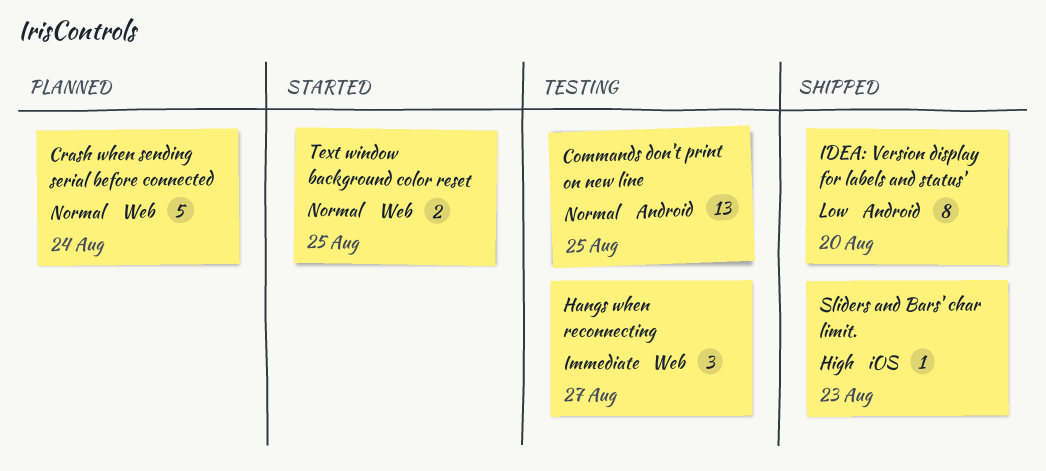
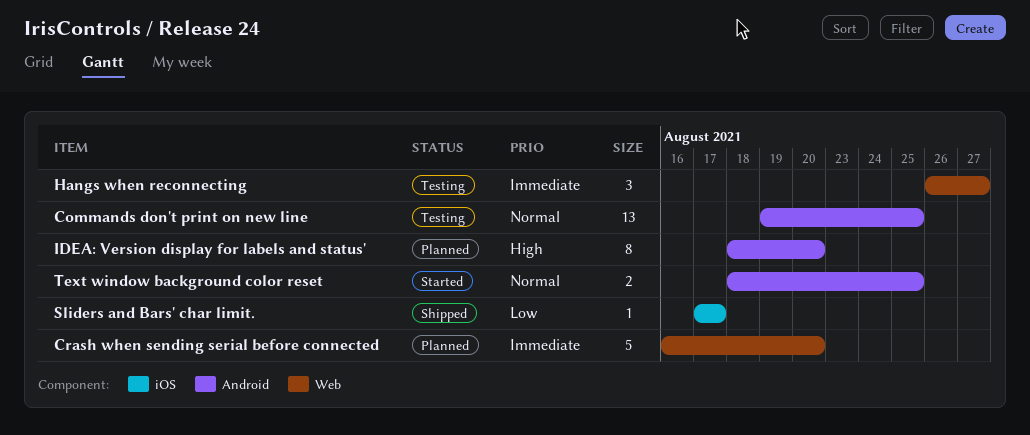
Crash when sending serial before connected, priority: Normal -> Immediate
Crash when sending serial before connected, due: Aug 24 -> Aug 20
IDEA: Version display for labels and status', status: Shipped -> Planned
IDEA: Version display for labels and status', priority: Low -> High
Sliders and Bars' char limit., priority: High -> Low
Sliders and Bars' char limit., due: Aug 23 -> Aug 17
Text window background color reset, label: Web -> Android

